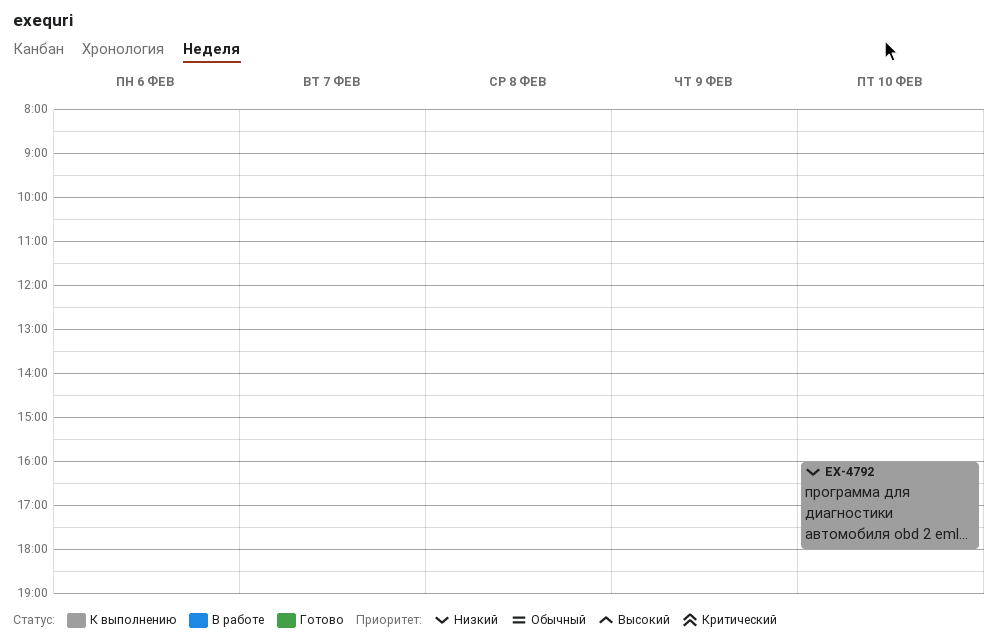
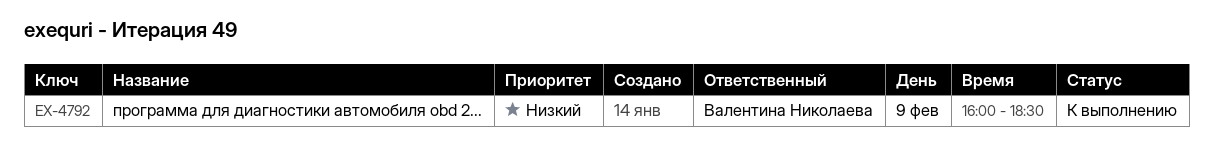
EX-4792, day: Feb 10 -> Feb 9
EX-4792, ends: 18:00 -> 18:30

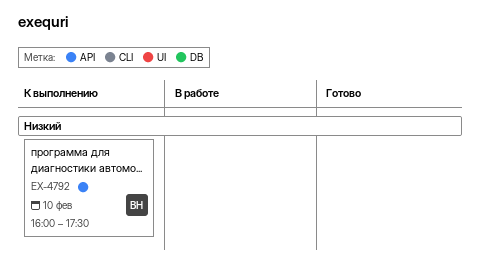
EX-4792, day: Feb 9 -> Feb 10
EX-4792, ends: 18:30 -> 17:30

